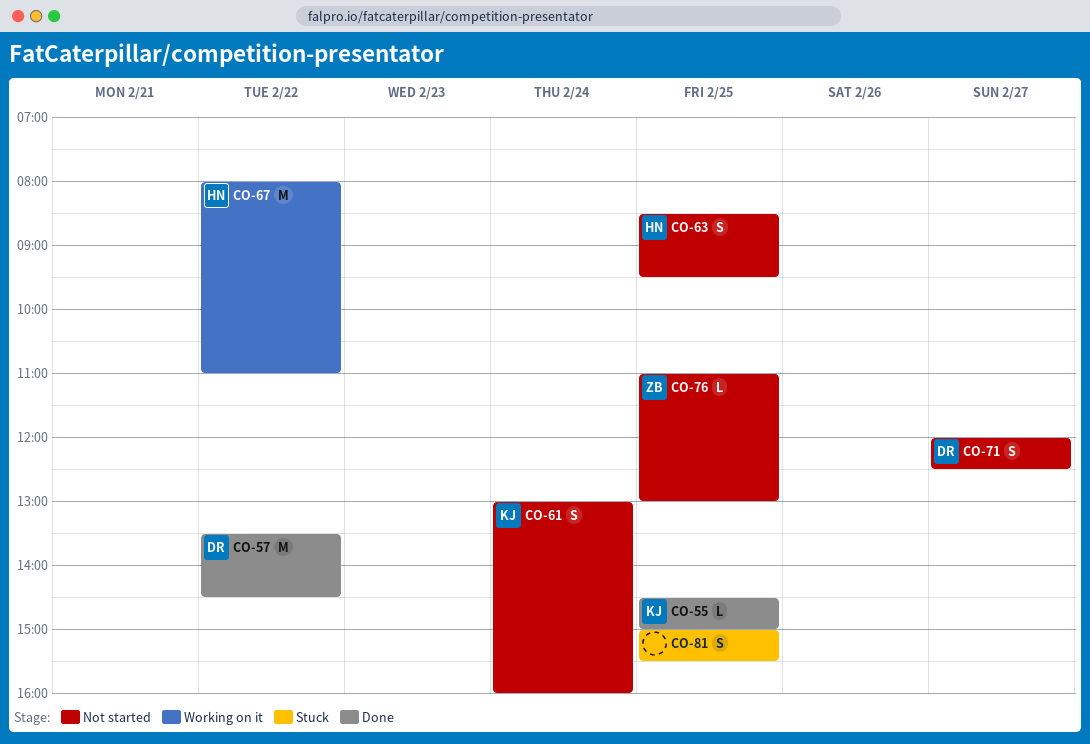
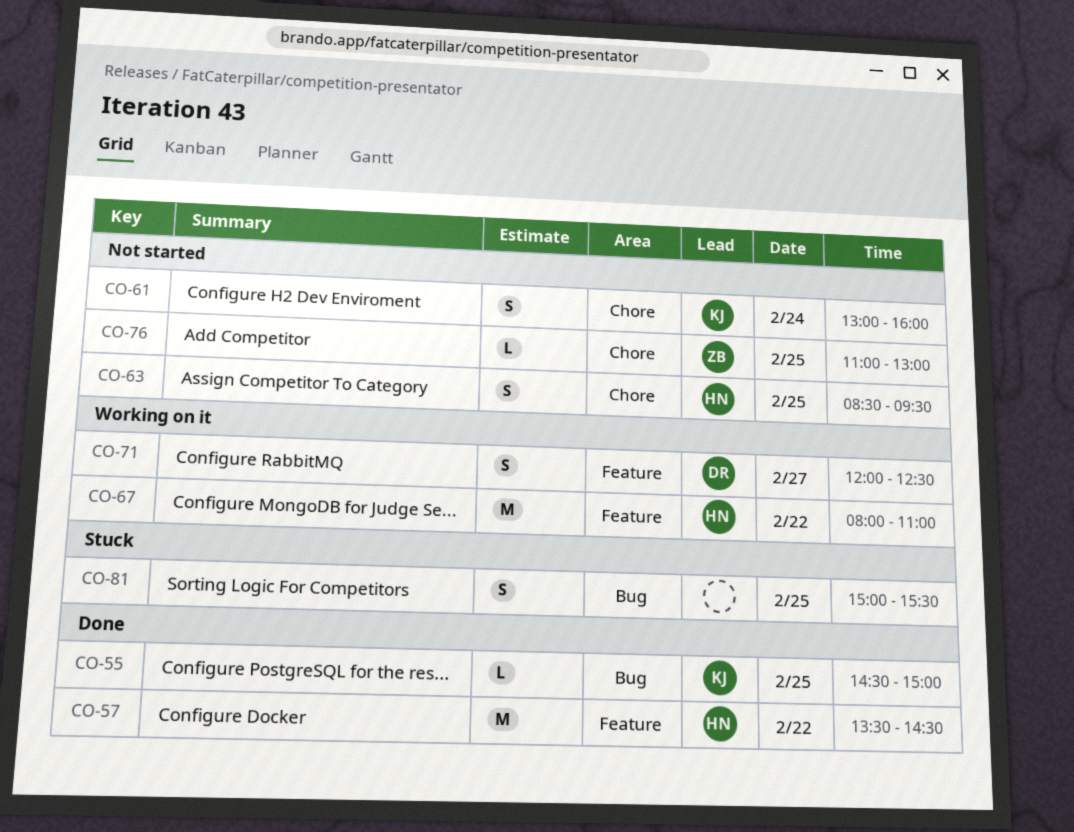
CO-57, owner: DR -> HN
CO-71, status: Not started -> Working on it

